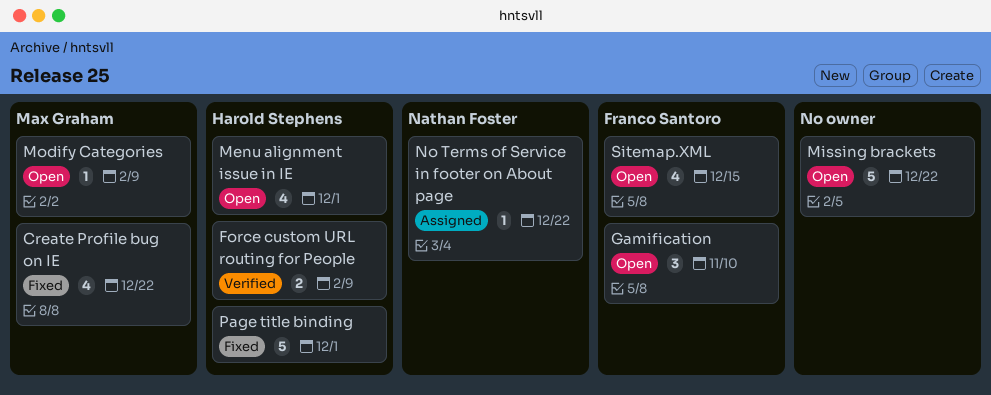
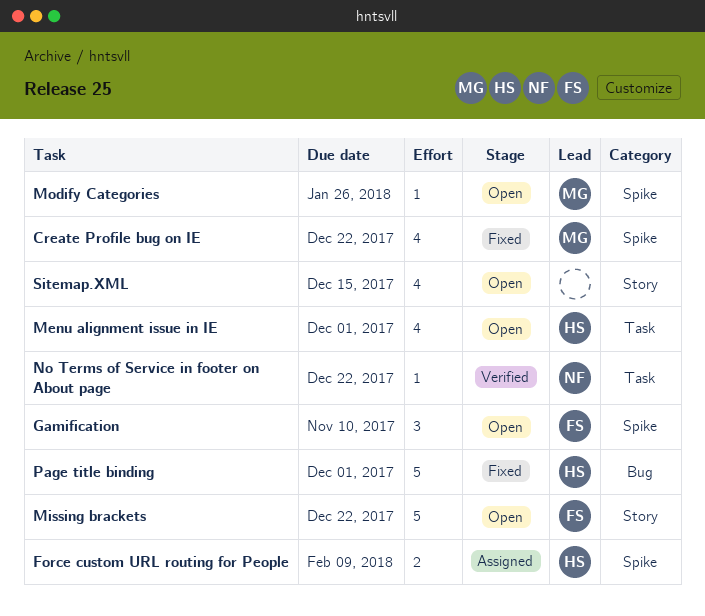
Force custom URL routing for People, status: Verified -> Assigned
Missing brackets, owner: none -> Franco Santoro
Modify Categories, due: Feb 9 -> Jan 26
No Terms of Service in footer on About page, status: Assigned -> Verified
Sitemap.XML, owner: Franco Santoro -> none

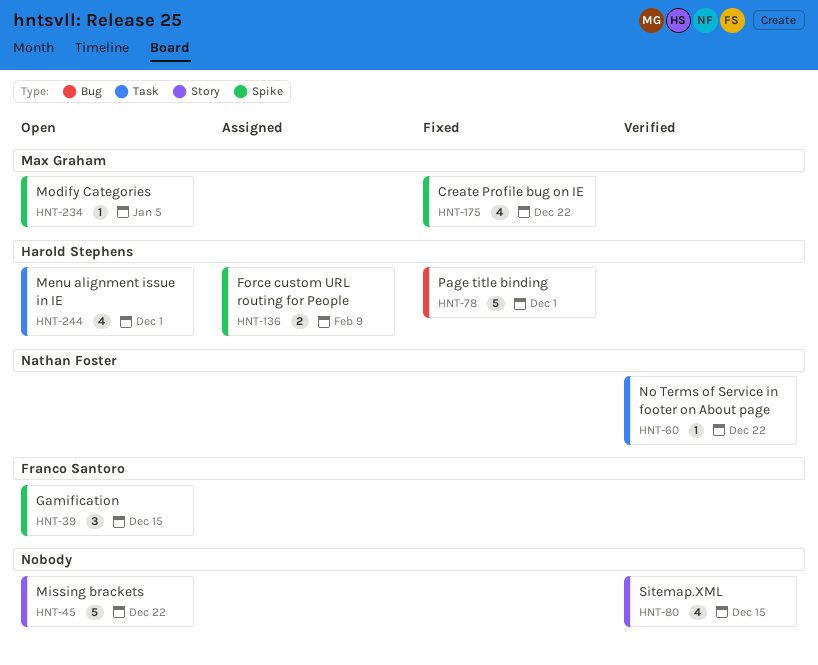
Gamification, due: Nov 10 -> Dec 15
Missing brackets, owner: Franco Santoro -> none
Modify Categories, due: Jan 26 -> Jan 5
Sitemap.XML, status: Open -> Verified

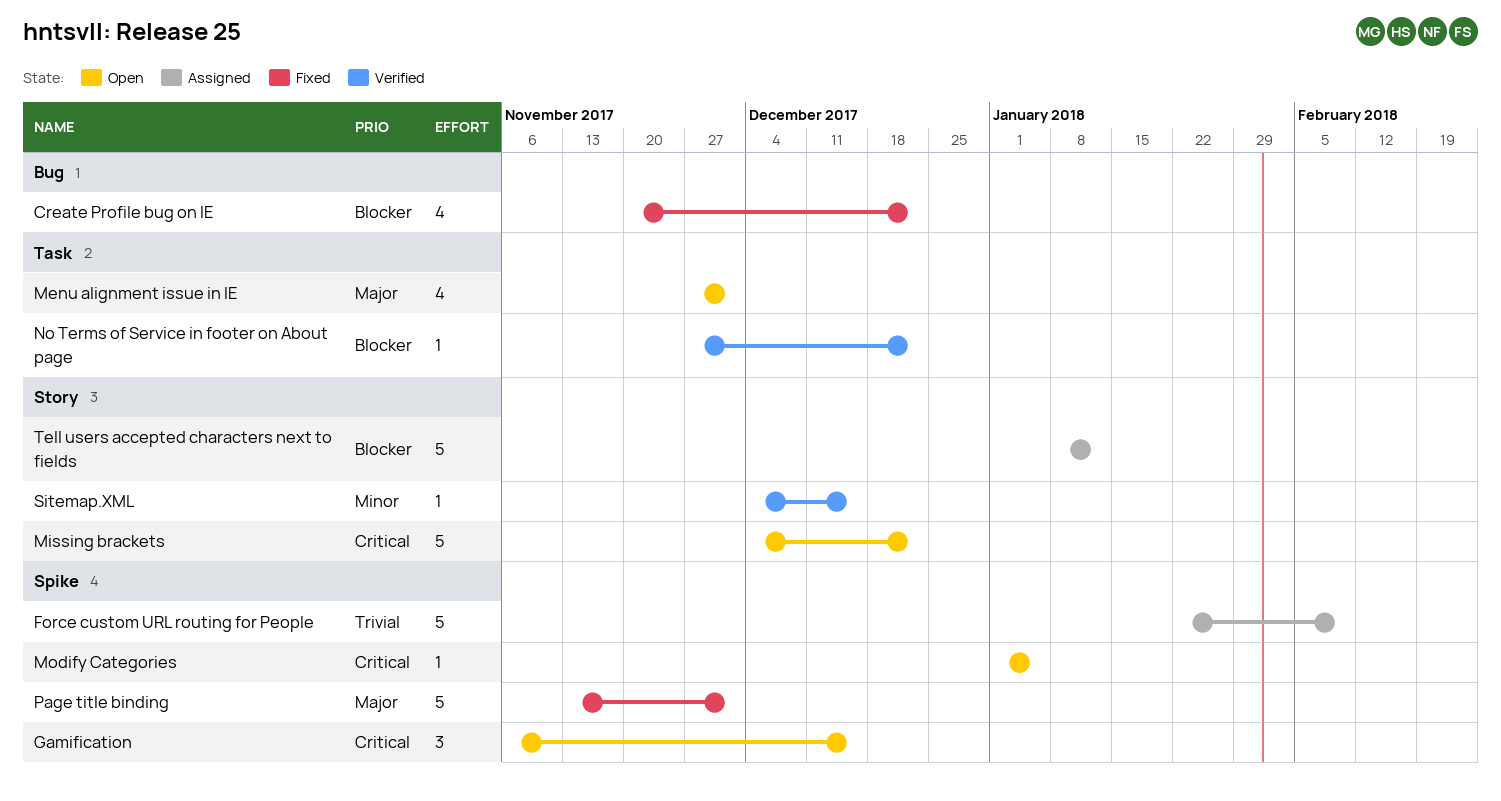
Create Profile bug on IE, label: Spike -> Bug
Force custom URL routing for People, estimate: 2 -> 5
Page title binding, label: Bug -> Spike
Sitemap.XML, estimate: 4 -> 1
Tell users accepted characters next to fields: none -> present

